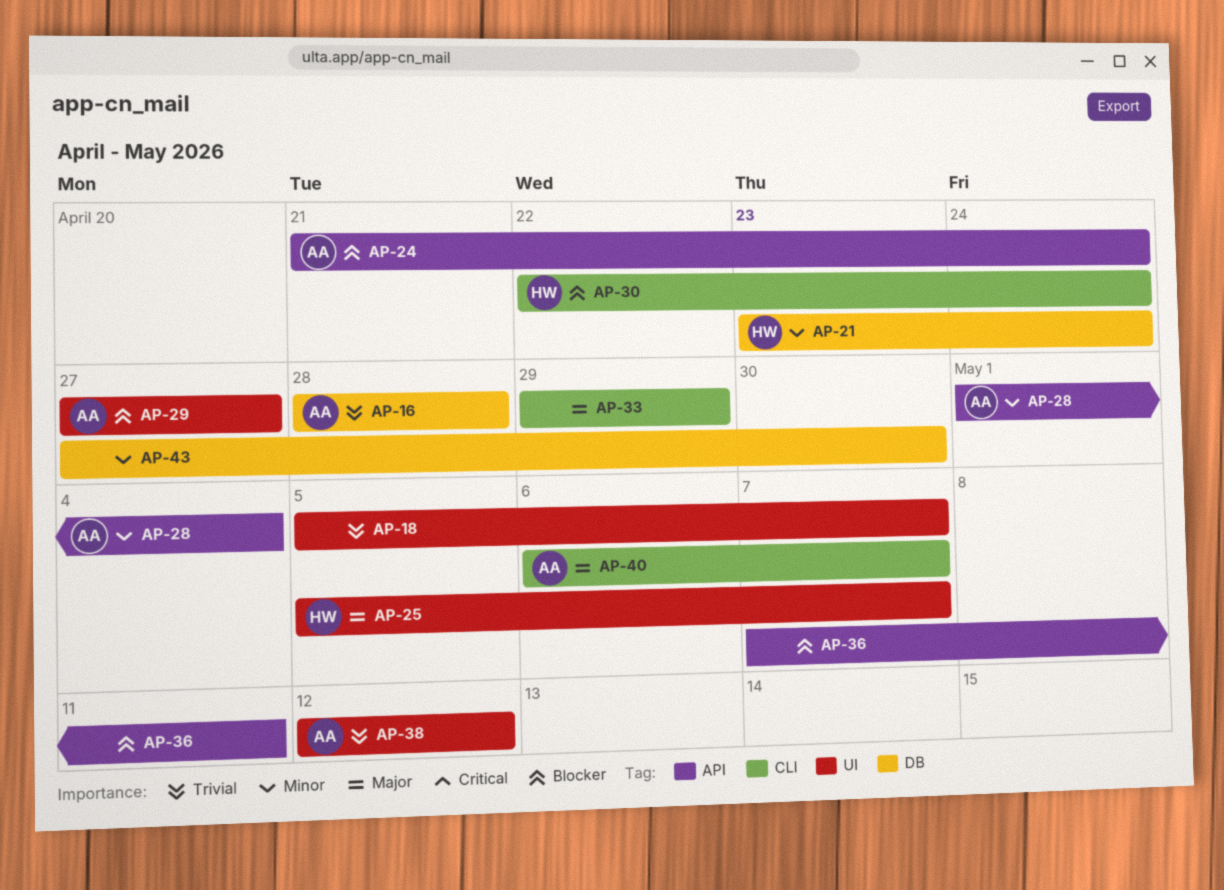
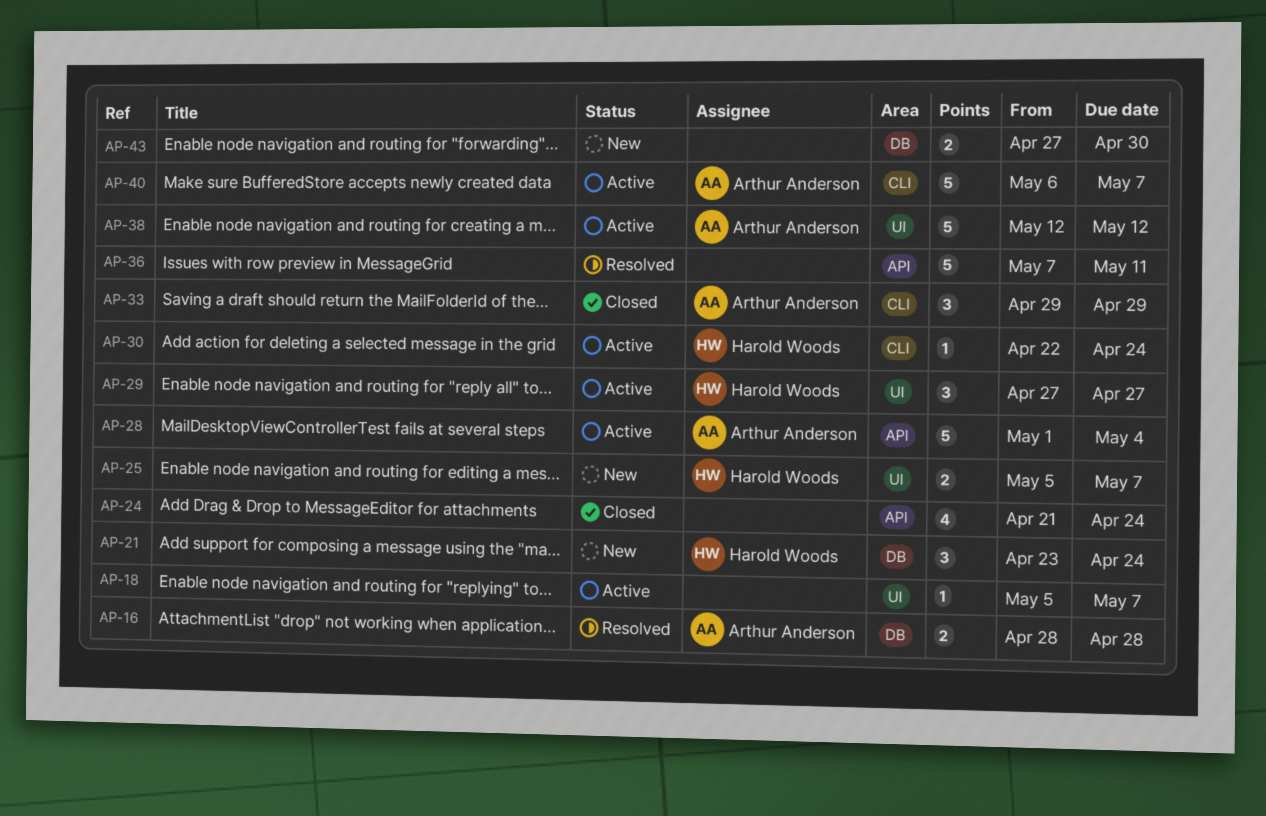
AP-24, owner: Arthur Anderson -> none
AP-29, owner: Arthur Anderson -> Harold Woods
AP-33, owner: none -> Arthur Anderson

